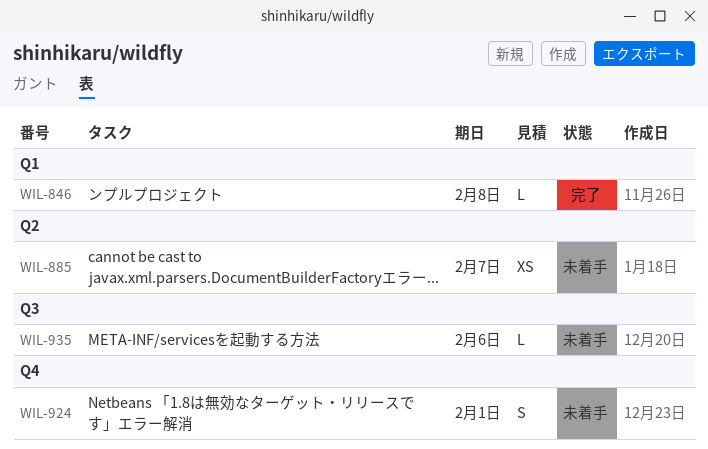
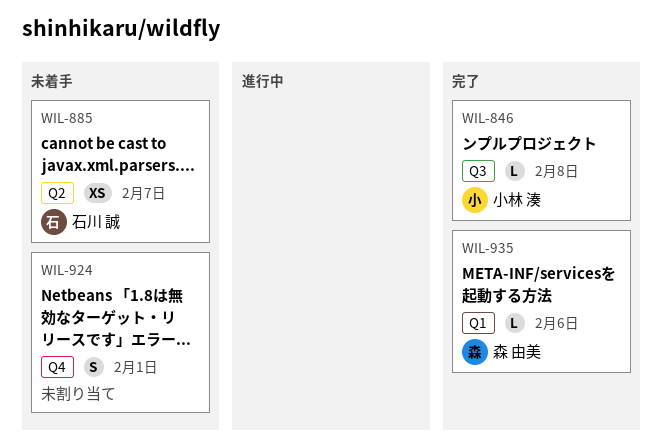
WIL-846, label: Q1 -> Q3
WIL-935, status: 未着手 -> 完了
WIL-935, label: Q3 -> Q1

